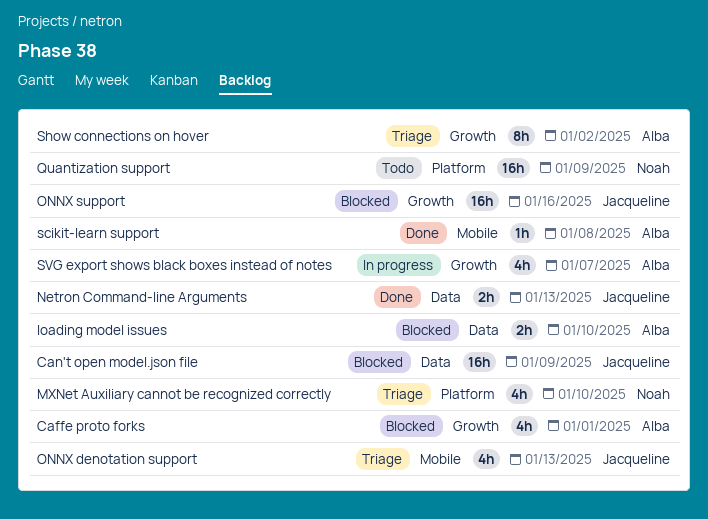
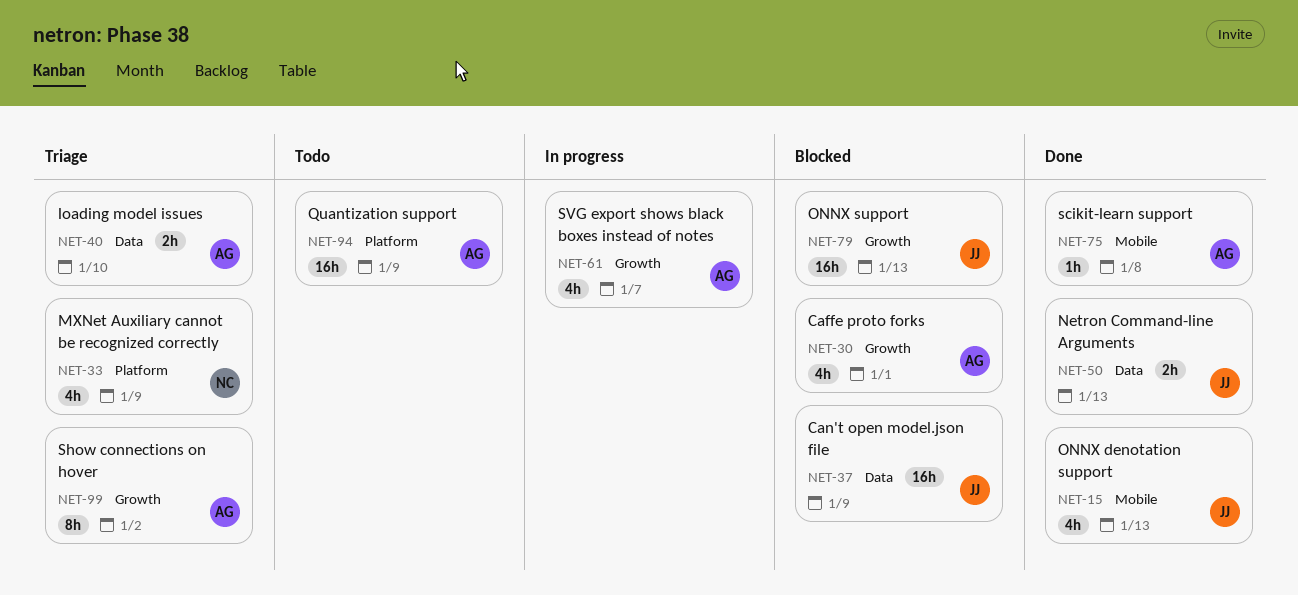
loading model issues, status: Blocked -> Triage
MXNet Auxiliary cannot be recognized correctly, due: Jan 10 -> Jan 9
ONNX denotation support, status: Triage -> Done
ONNX support, due: Jan 16 -> Jan 13
Quantization support, owner: Noah -> Alba

